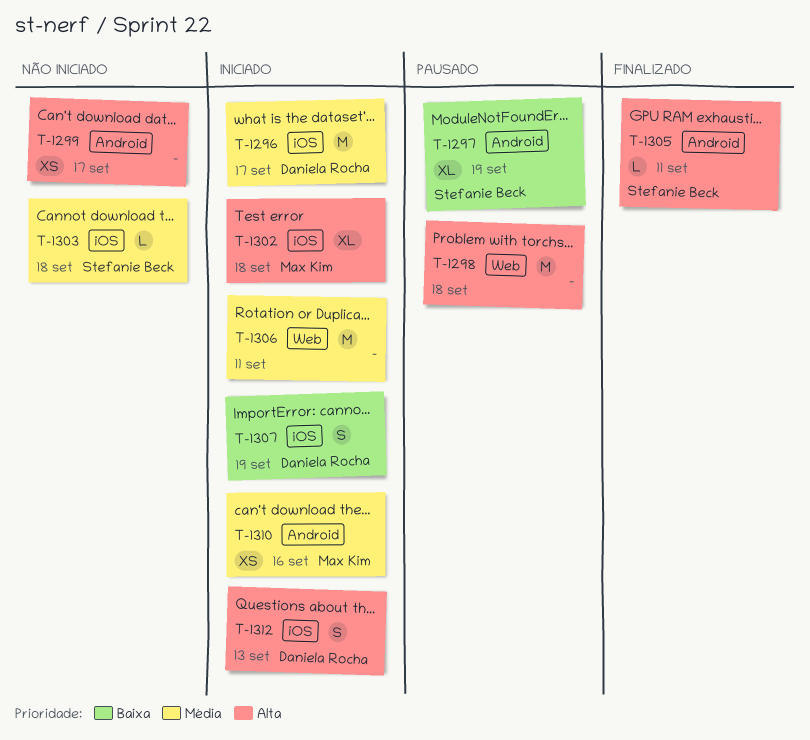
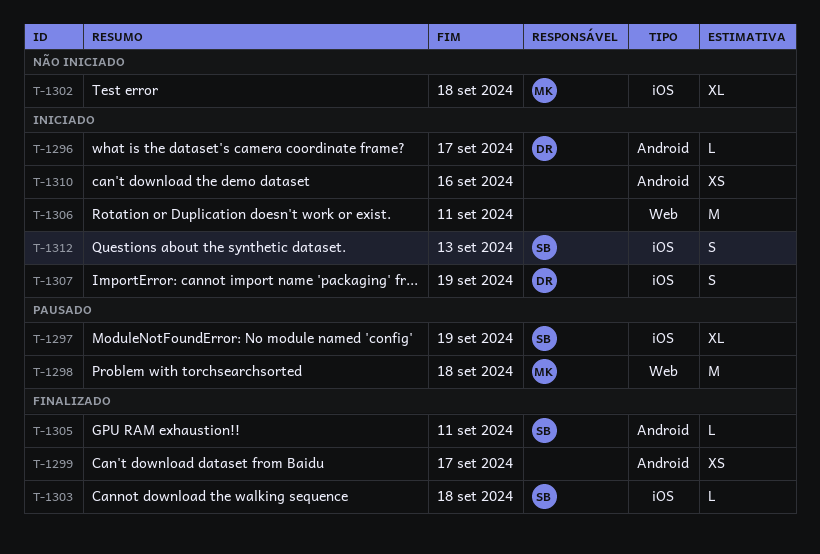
T-1296, label: iOS -> Android
T-1296, estimate: M -> L
T-1297, label: Android -> iOS
T-1298, owner: none -> Max Kim
T-1299, status: Não iniciado -> Finalizado
T-1302, status: Iniciado -> Não iniciado
T-1303, status: Não iniciado -> Finalizado
T-1310, owner: Max Kim -> none
T-1312, owner: Daniela Rocha -> Stefanie Beck

